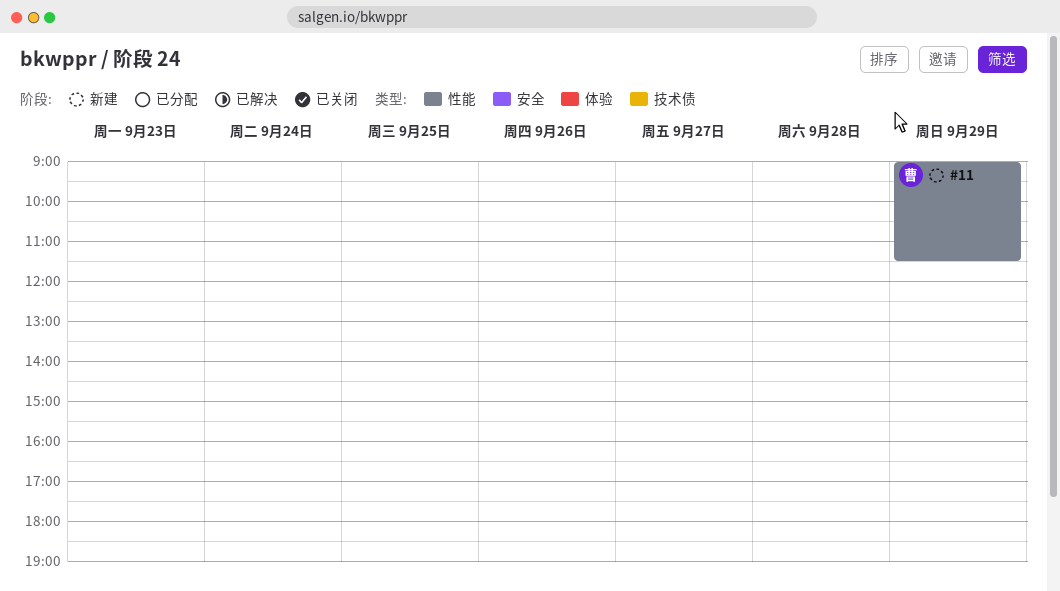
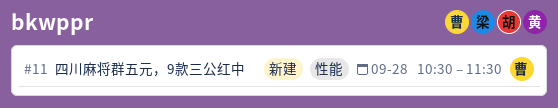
#11, day: Sep 29 -> Sep 28
#11, begins: 09:00 -> 10:30

